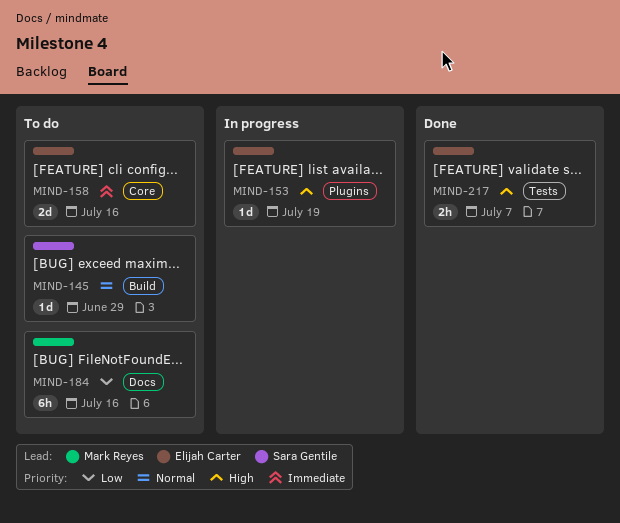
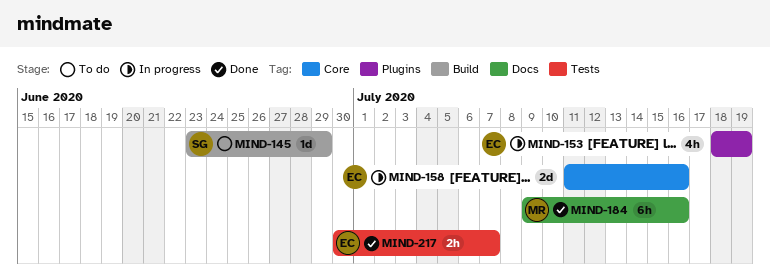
MIND-153, estimate: 1d -> 4h
MIND-158, status: To do -> In progress
MIND-184, status: To do -> Done

